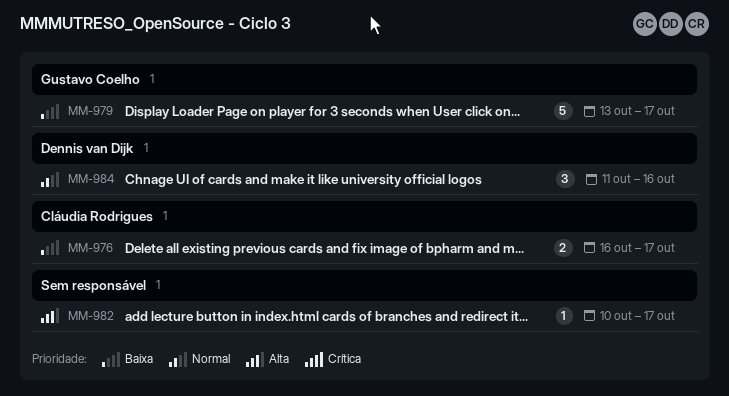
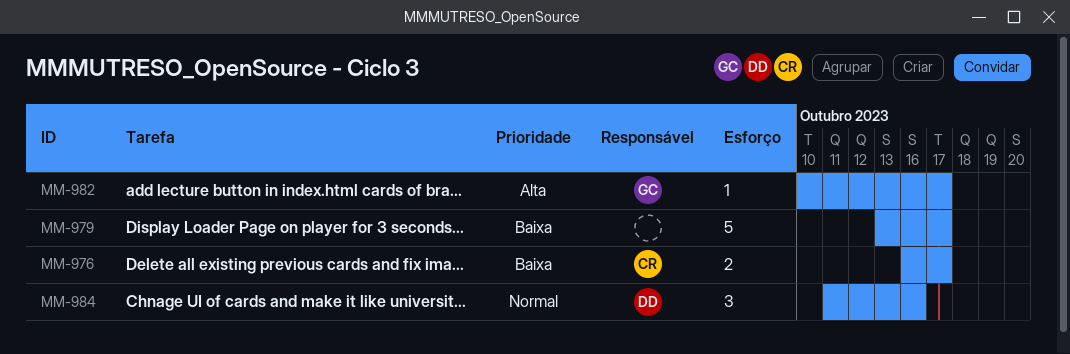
MM-979, owner: Gustavo Coelho -> none
MM-982, owner: none -> Gustavo Coelho

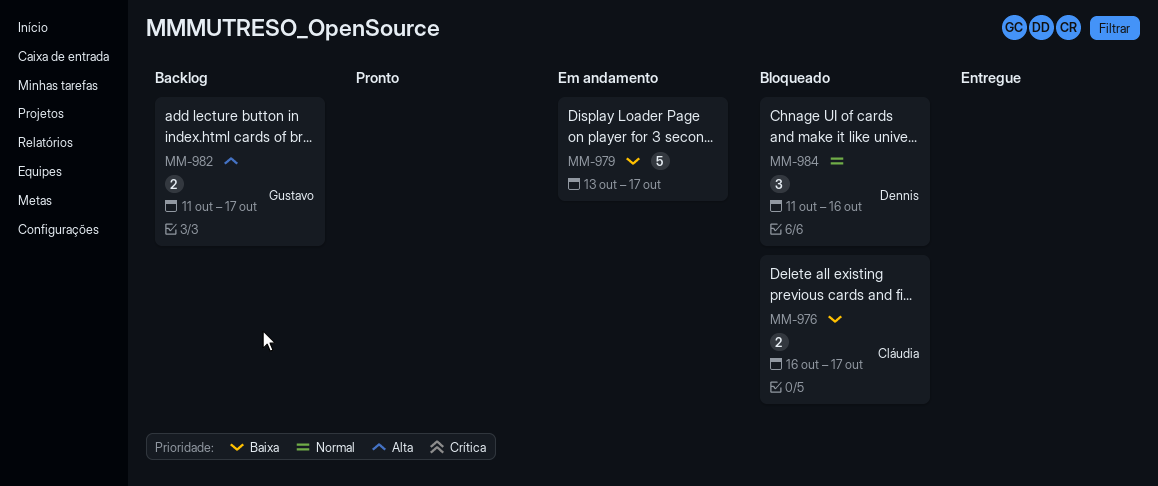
MM-982, estimate: 1 -> 2
MM-982, start: Oct 10 -> Oct 11

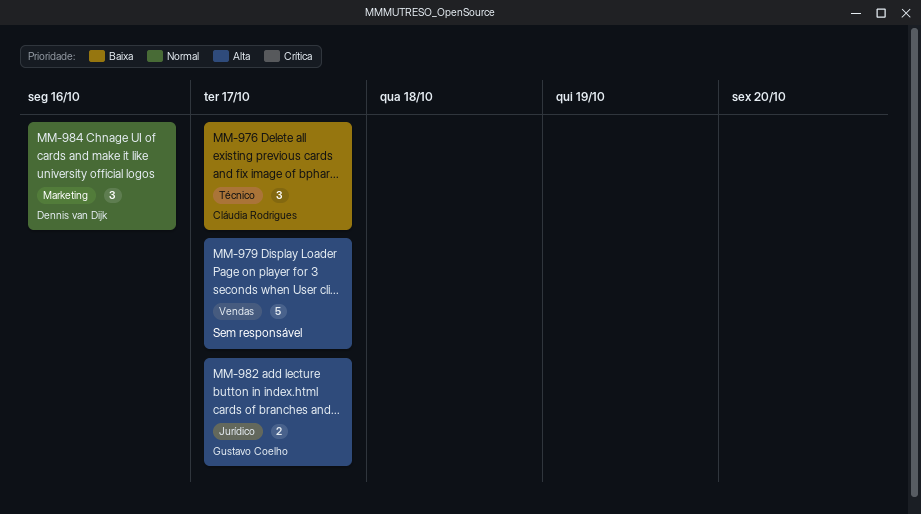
MM-976, estimate: 2 -> 3
MM-979, priority: Baixa -> Alta

